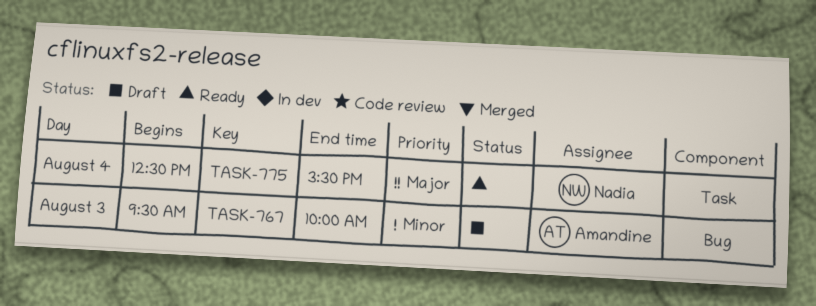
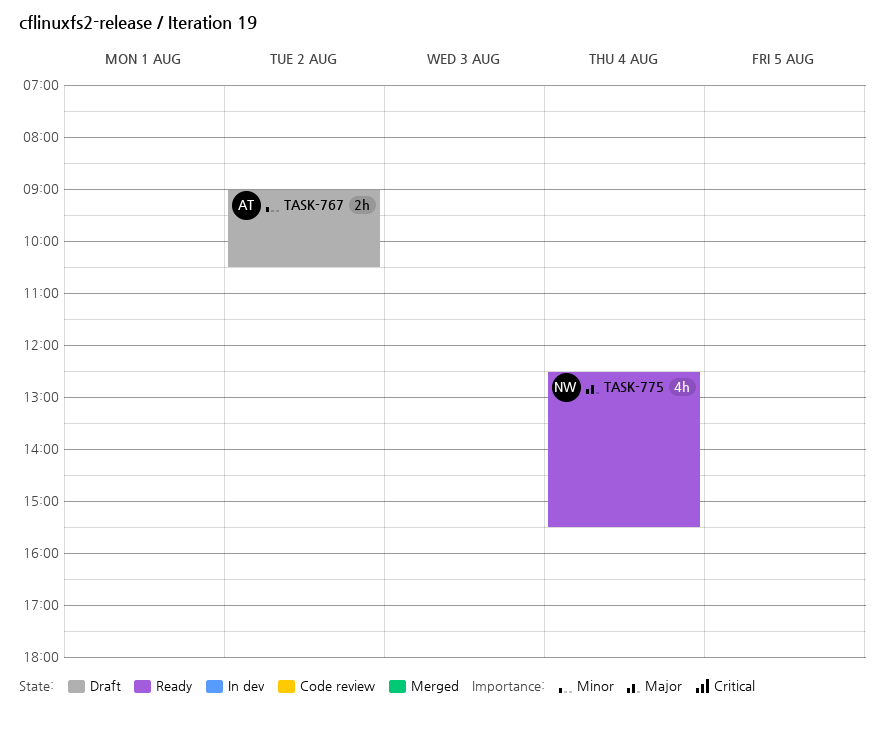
TASK-767, day: Aug 3 -> Aug 2
TASK-767, begins: 09:30 -> 09:00
TASK-767, ends: 10:00 -> 10:30

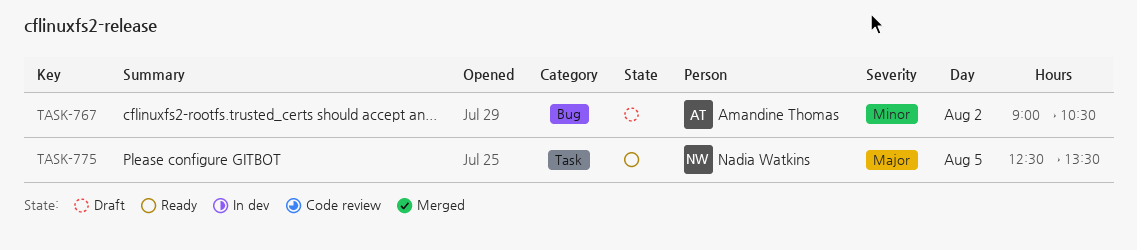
TASK-775, day: Aug 4 -> Aug 5
TASK-775, ends: 15:30 -> 13:30

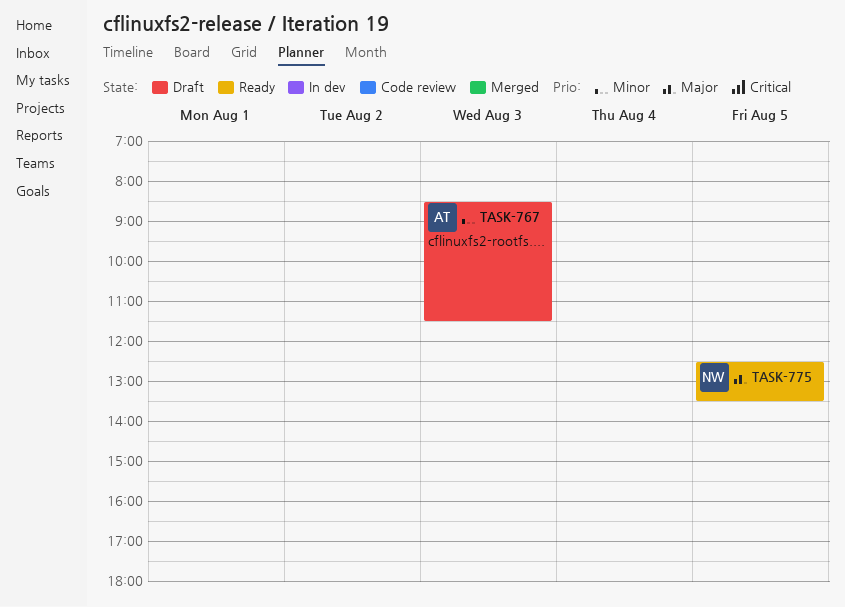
TASK-767, day: Aug 2 -> Aug 3
TASK-767, begins: 09:00 -> 08:30
TASK-767, ends: 10:30 -> 11:30

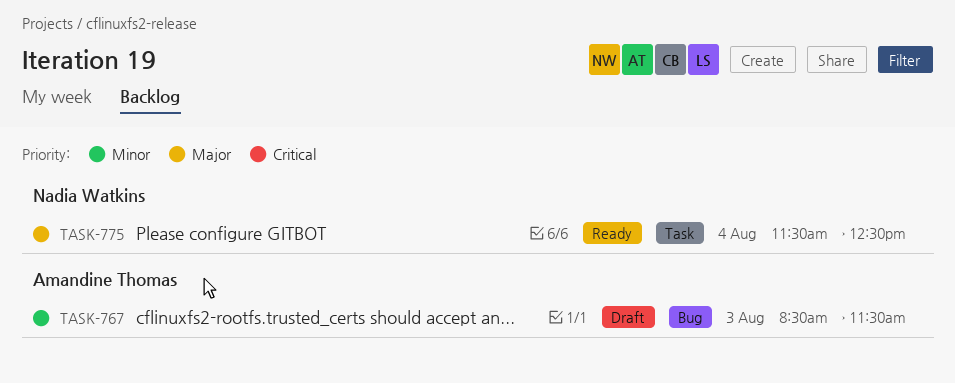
TASK-775, day: Aug 5 -> Aug 4
TASK-775, begins: 12:30 -> 11:30
TASK-775, ends: 13:30 -> 12:30

